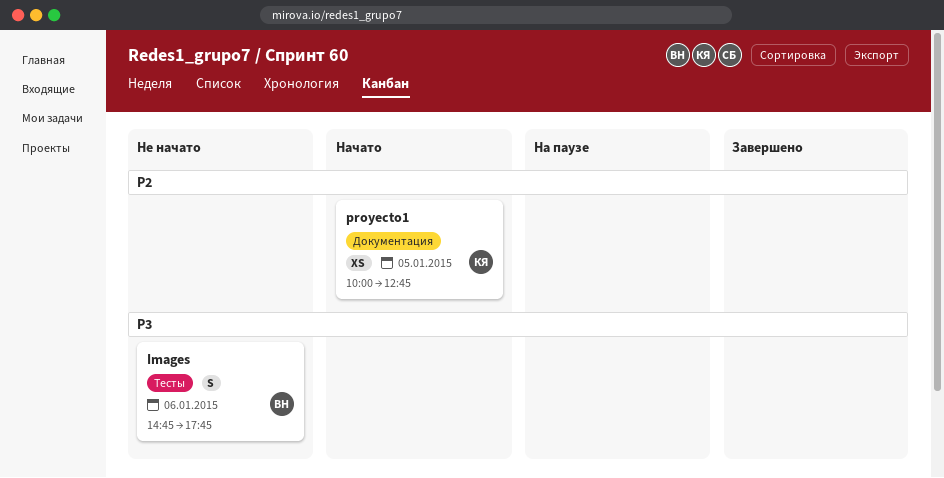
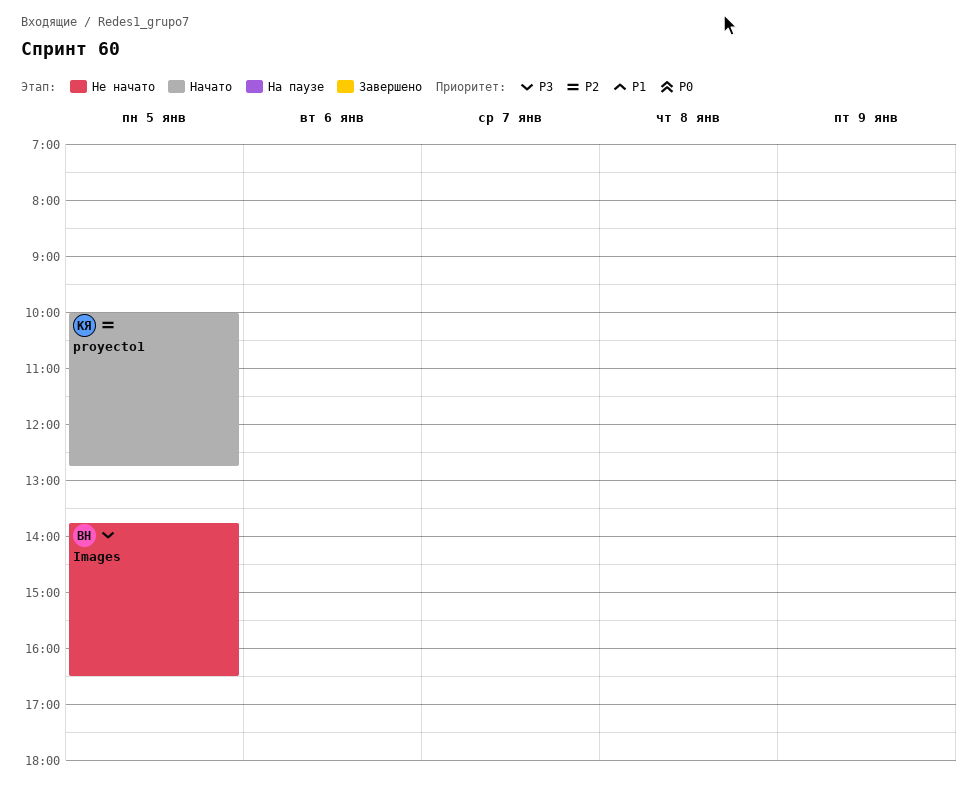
Images, day: Jan 6 -> Jan 5
Images, begins: 14:45 -> 13:45
Images, ends: 17:45 -> 16:30

